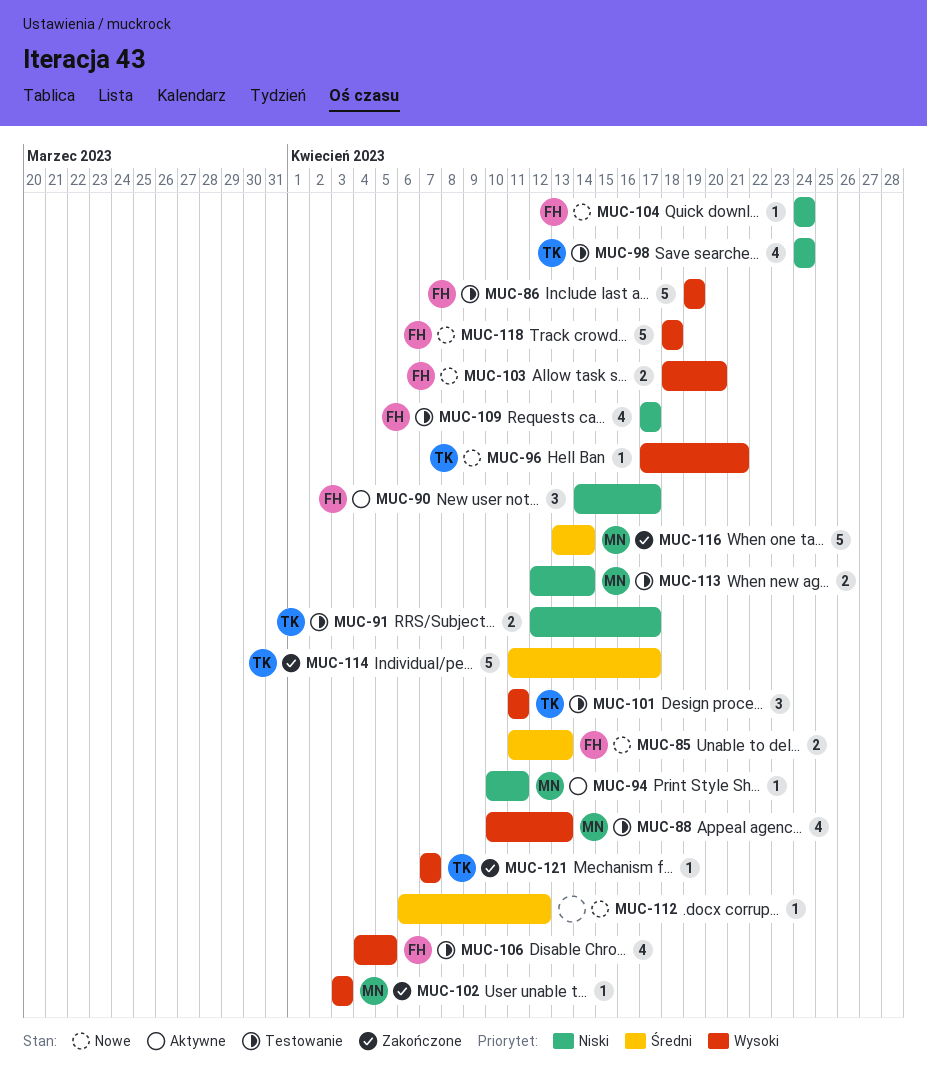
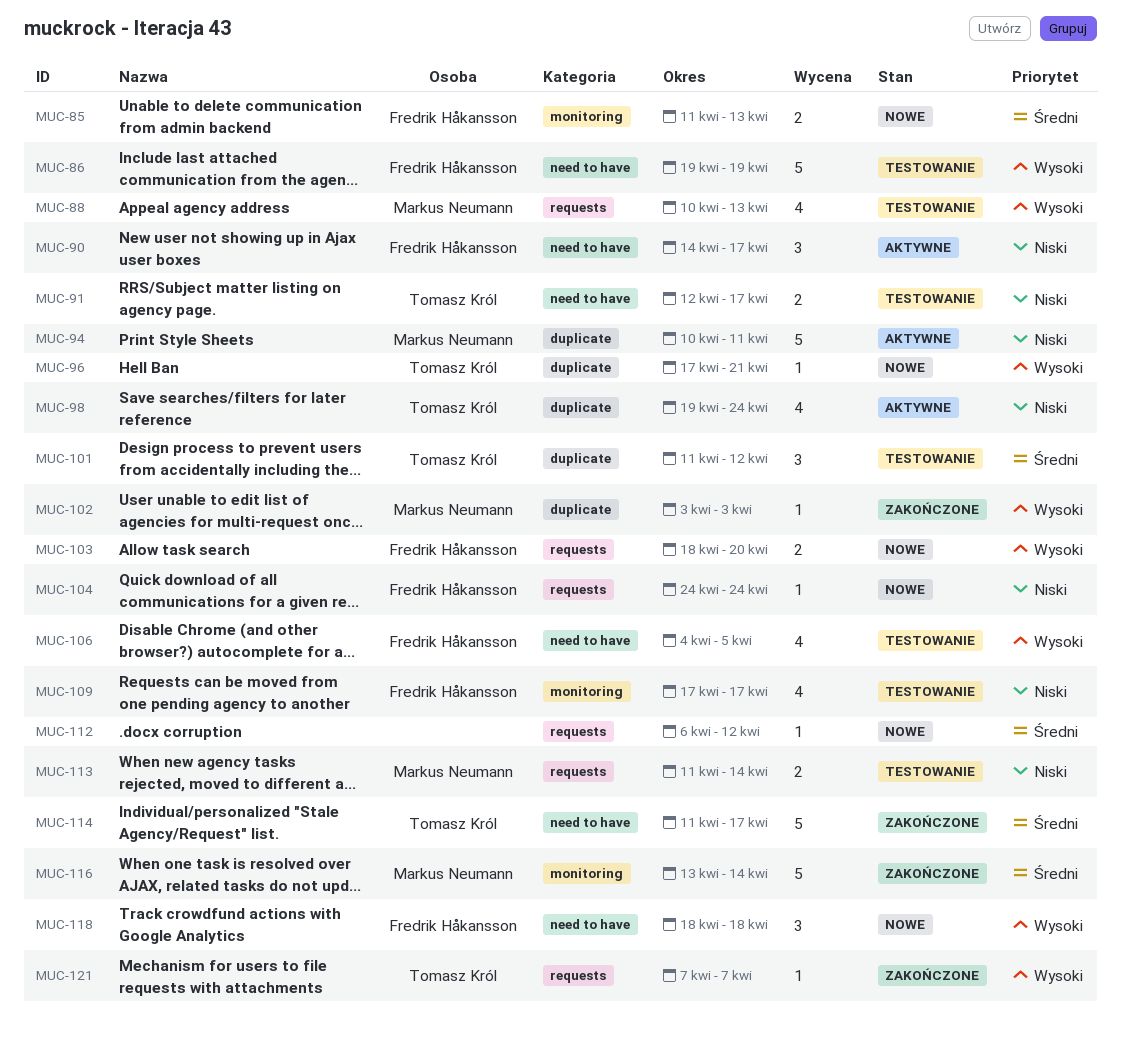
MUC-94, estimate: 1 -> 5
MUC-98, status: Testowanie -> Aktywne
MUC-98, start: Apr 24 -> Apr 19
MUC-101, priority: Wysoki -> Średni
MUC-101, due: Apr 11 -> Apr 12
MUC-113, start: Apr 12 -> Apr 11
MUC-118, estimate: 5 -> 3

